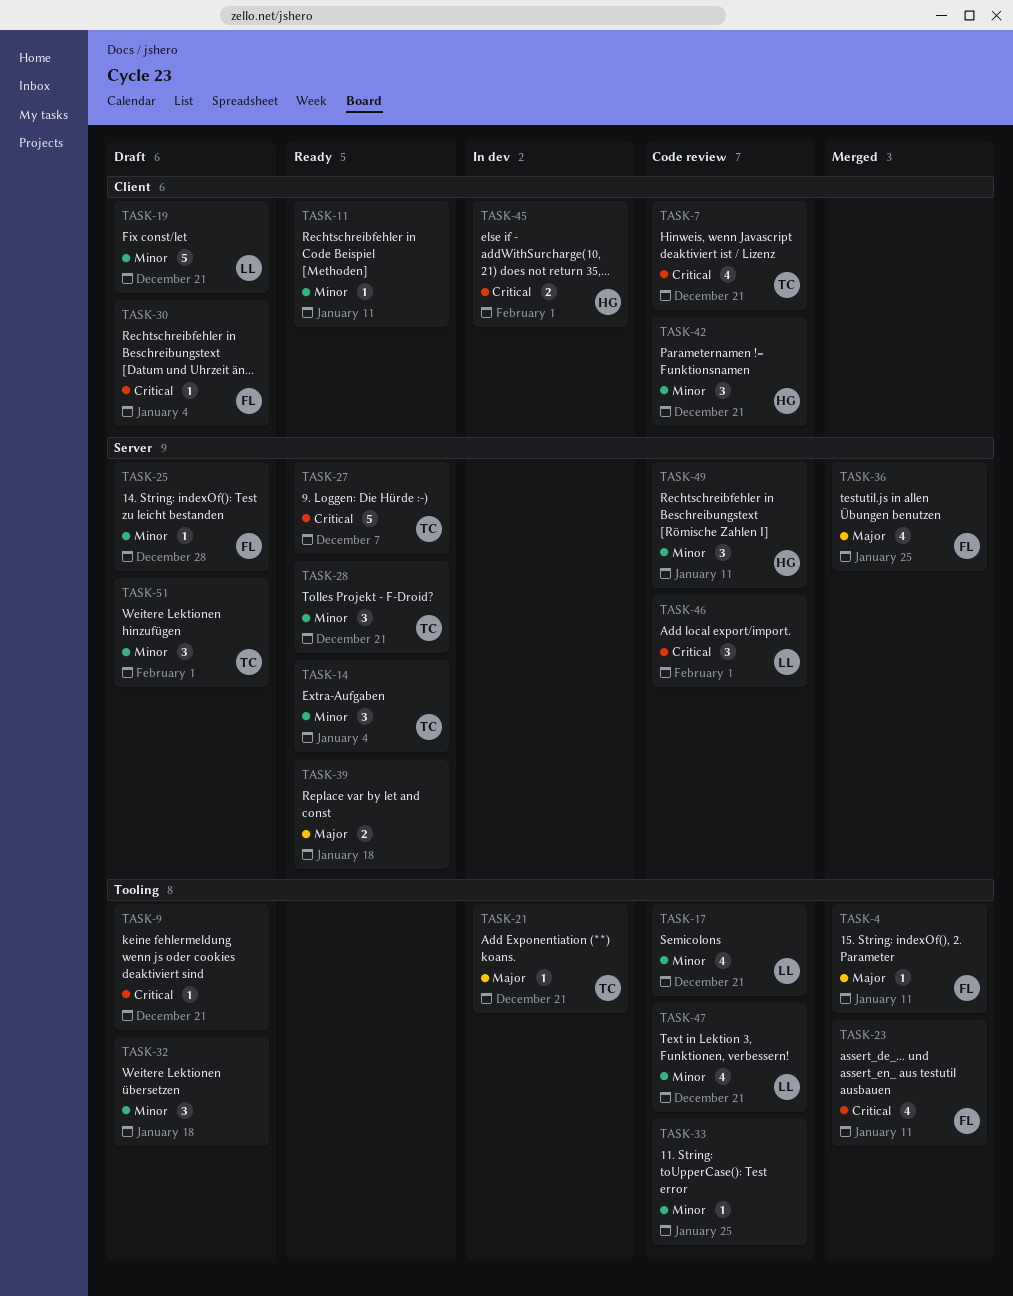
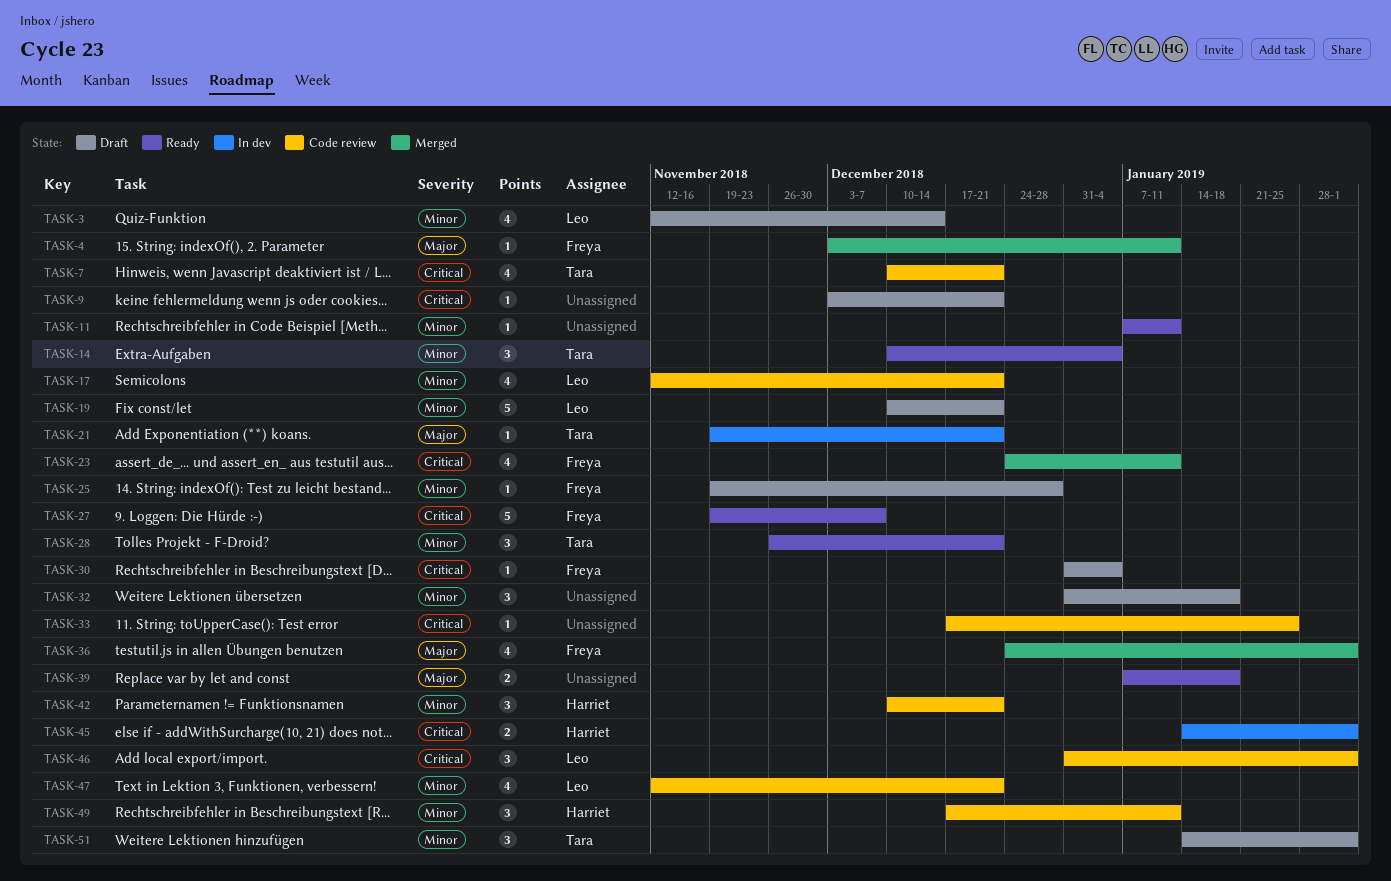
TASK-3: none -> present
TASK-27, owner: Tara -> Freya
TASK-33, priority: Minor -> Critical
TASK-36, due: Jan 25 -> Feb 1

